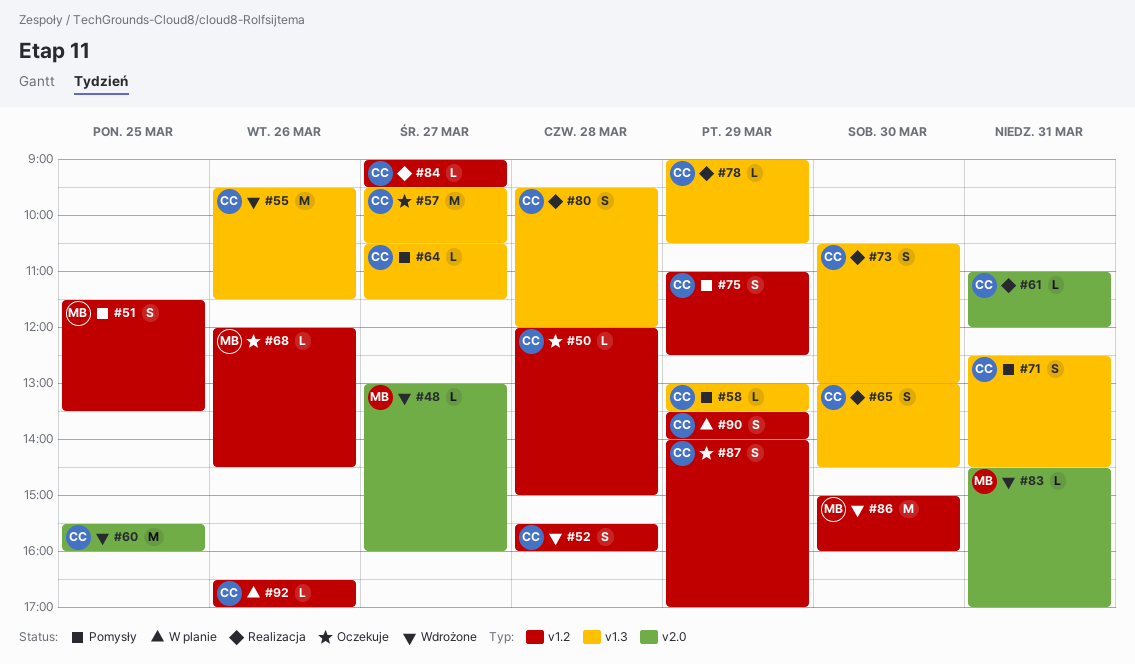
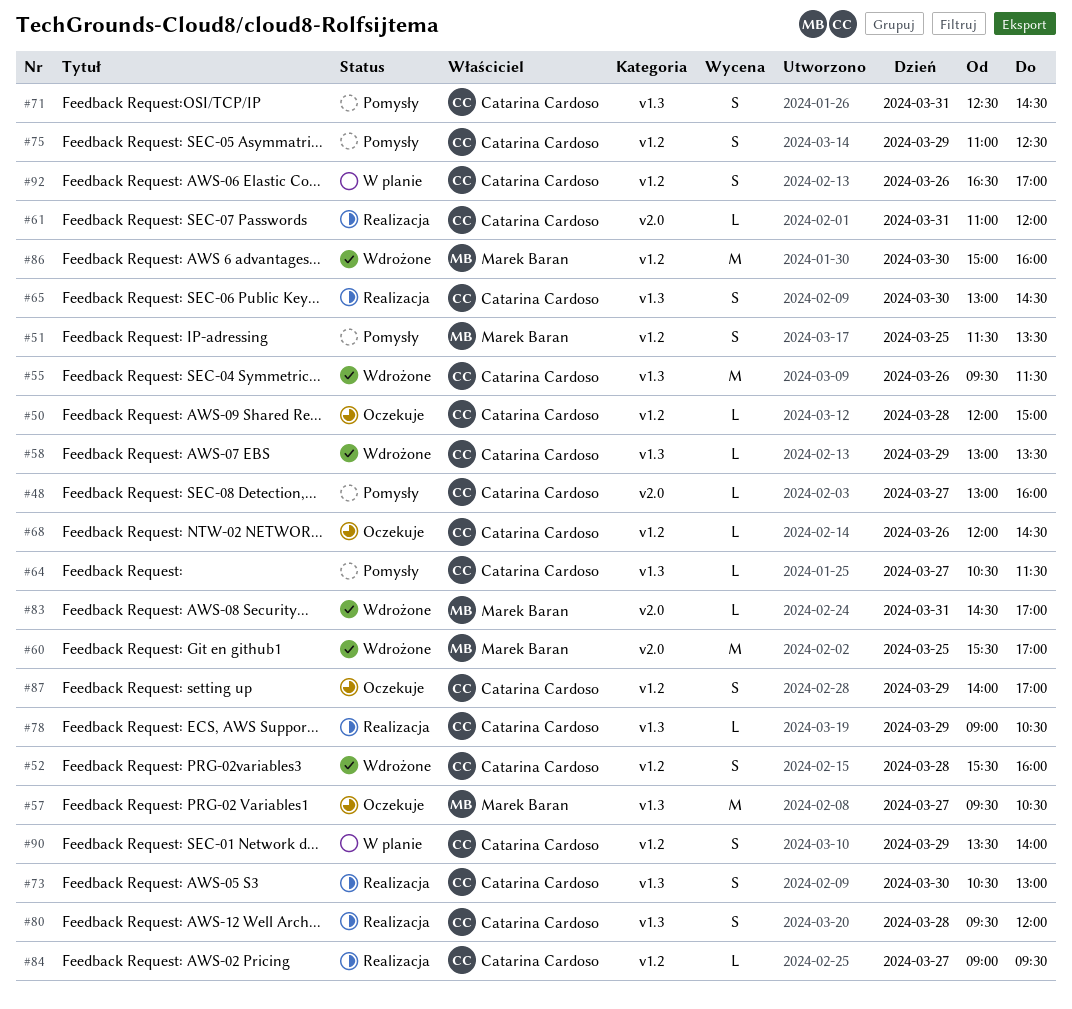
#48, status: Wdrożone -> Pomysły
#48, owner: Marek Baran -> Catarina Cardoso
#57, owner: Catarina Cardoso -> Marek Baran
#58, status: Pomysły -> Wdrożone
#60, owner: Catarina Cardoso -> Marek Baran
#60, ends: 16:00 -> 17:00
#68, owner: Marek Baran -> Catarina Cardoso
#92, estimate: L -> S

